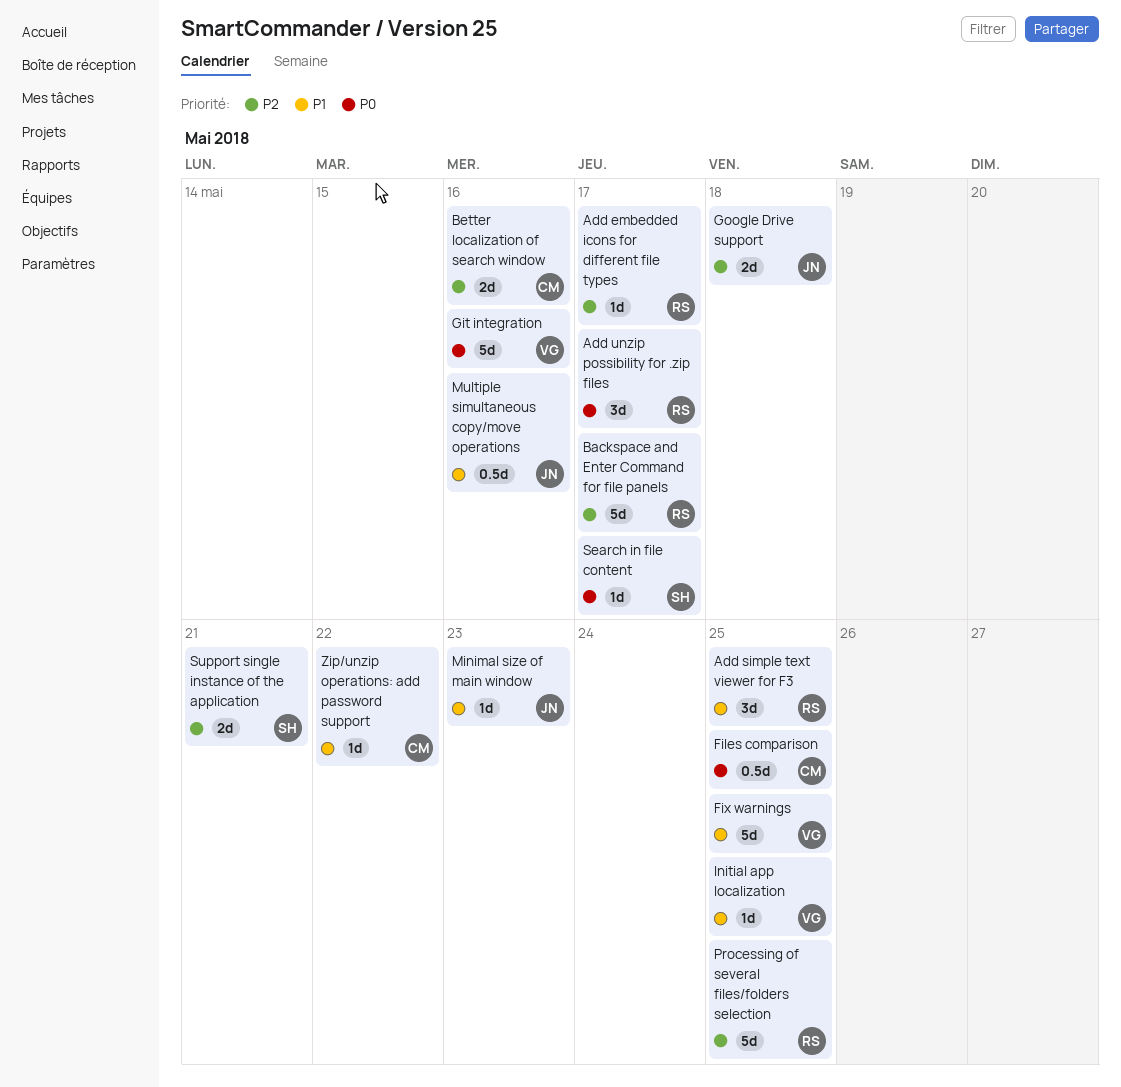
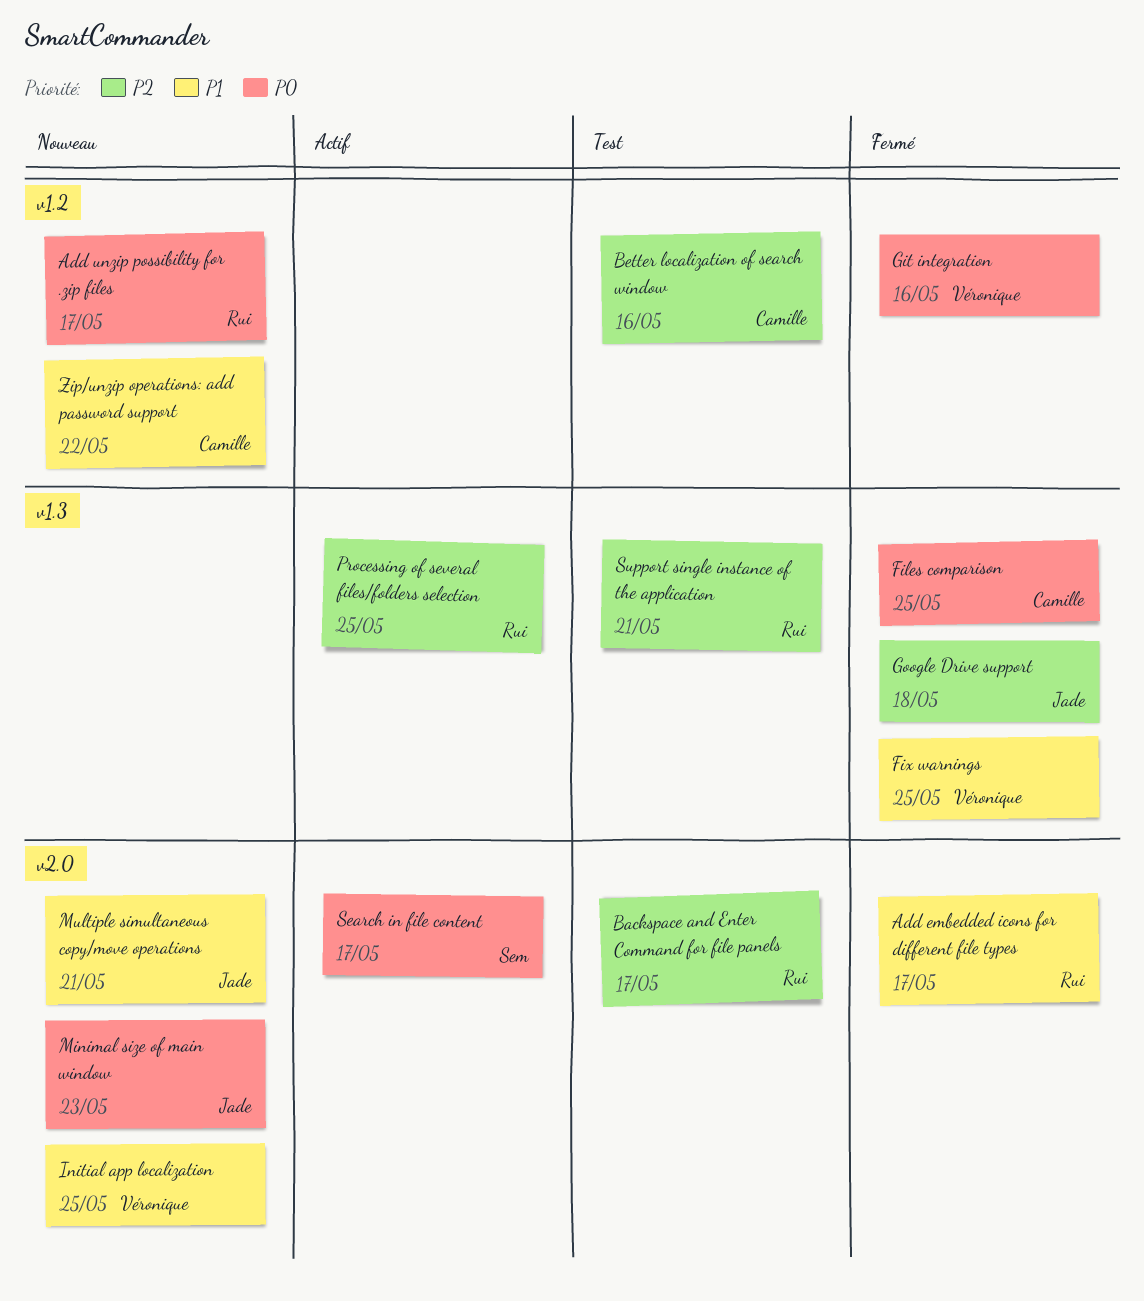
Add embedded icons for different file types, priority: P2 -> P1
Add simple text viewer for F3: present -> none
Minimal size of main window, priority: P1 -> P0
Multiple simultaneous copy/move operations, due: May 16 -> May 21
Support single instance of the application, owner: Sem -> Rui

